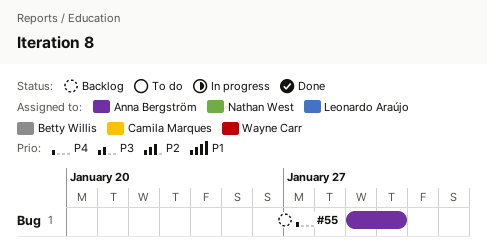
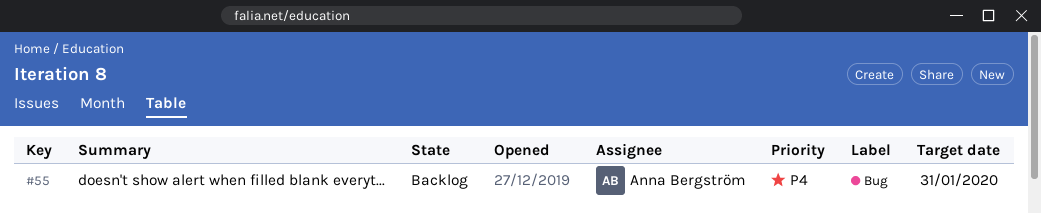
#55, due: Jan 30 -> Jan 31

